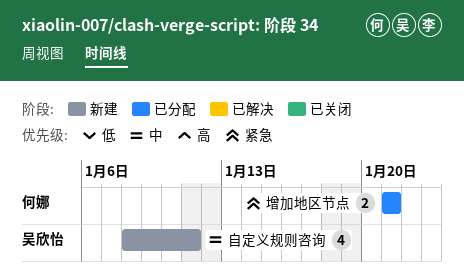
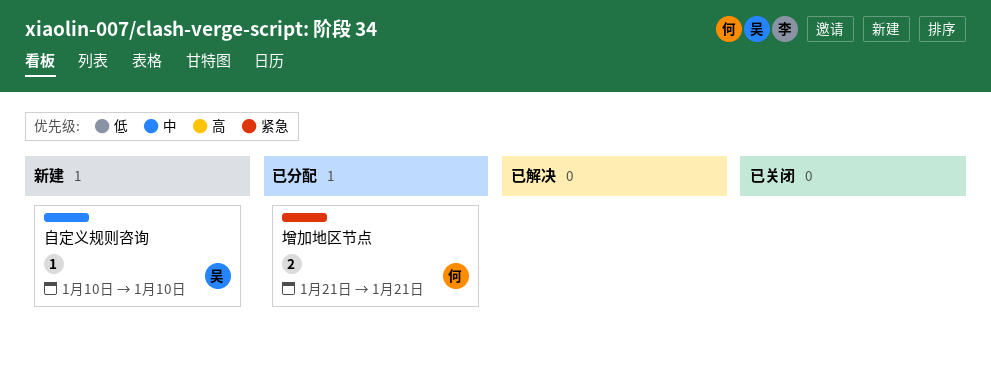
自定义规则咨询, estimate: 4 -> 1
自定义规则咨询, start: Jan 8 -> Jan 10
自定义规则咨询, due: Jan 11 -> Jan 10

